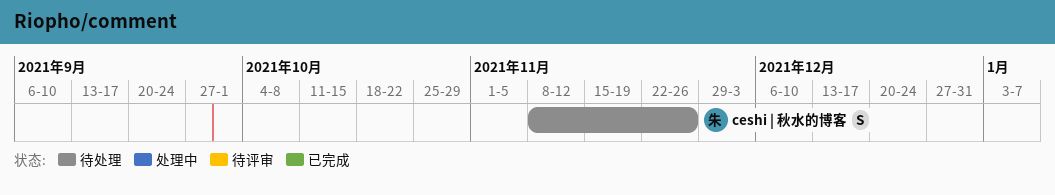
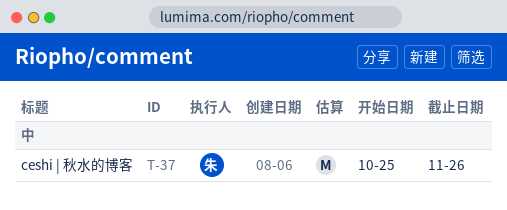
ceshi | 秋水的博客, estimate: S -> M
ceshi | 秋水的博客, start: Nov 8 -> Oct 25

